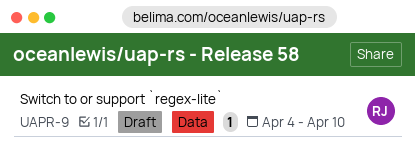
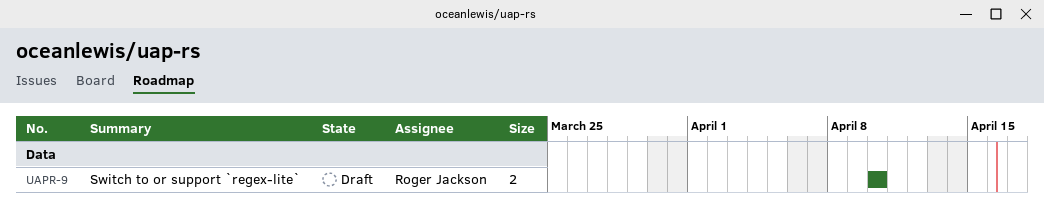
UAPR-9, estimate: 1 -> 2
UAPR-9, start: Apr 4 -> Apr 10

